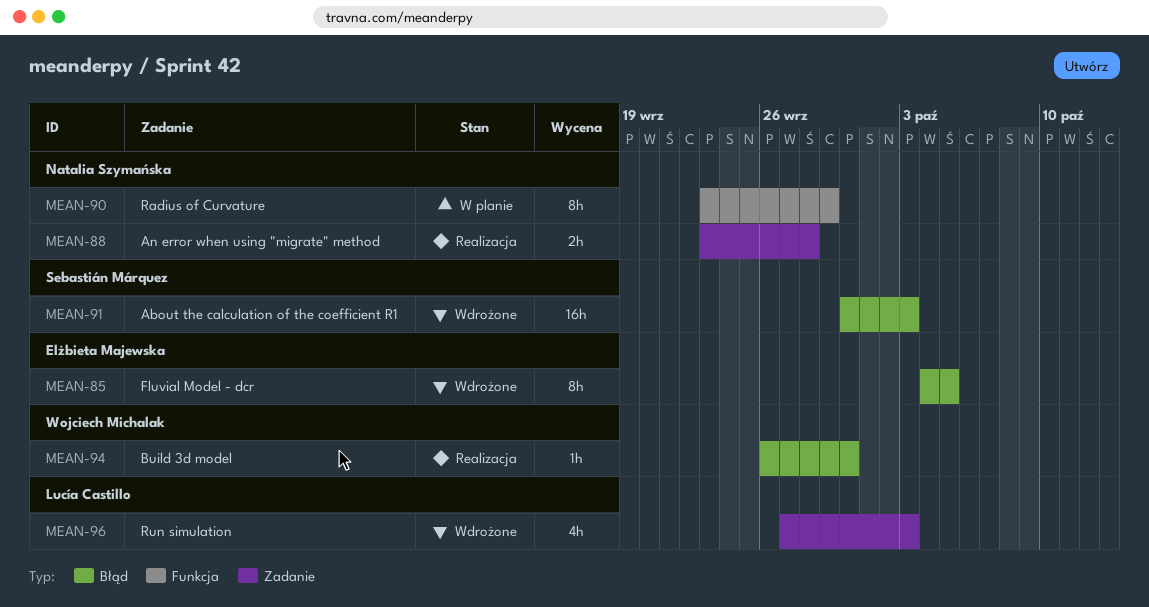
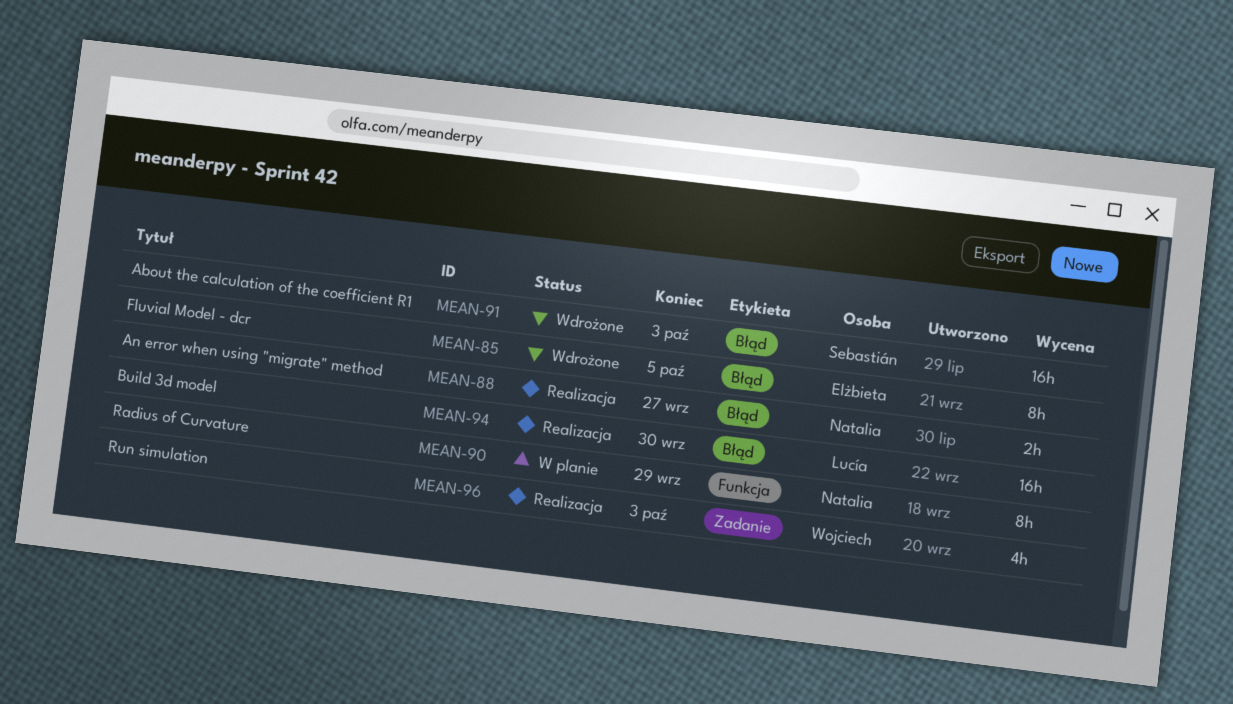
MEAN-88, label: Zadanie -> Błąd
MEAN-88, due: Sep 28 -> Sep 27
MEAN-94, owner: Wojciech Michalak -> Lucía Castillo
MEAN-94, estimate: 1h -> 16h
MEAN-96, status: Wdrożone -> Realizacja
MEAN-96, owner: Lucía Castillo -> Wojciech Michalak

